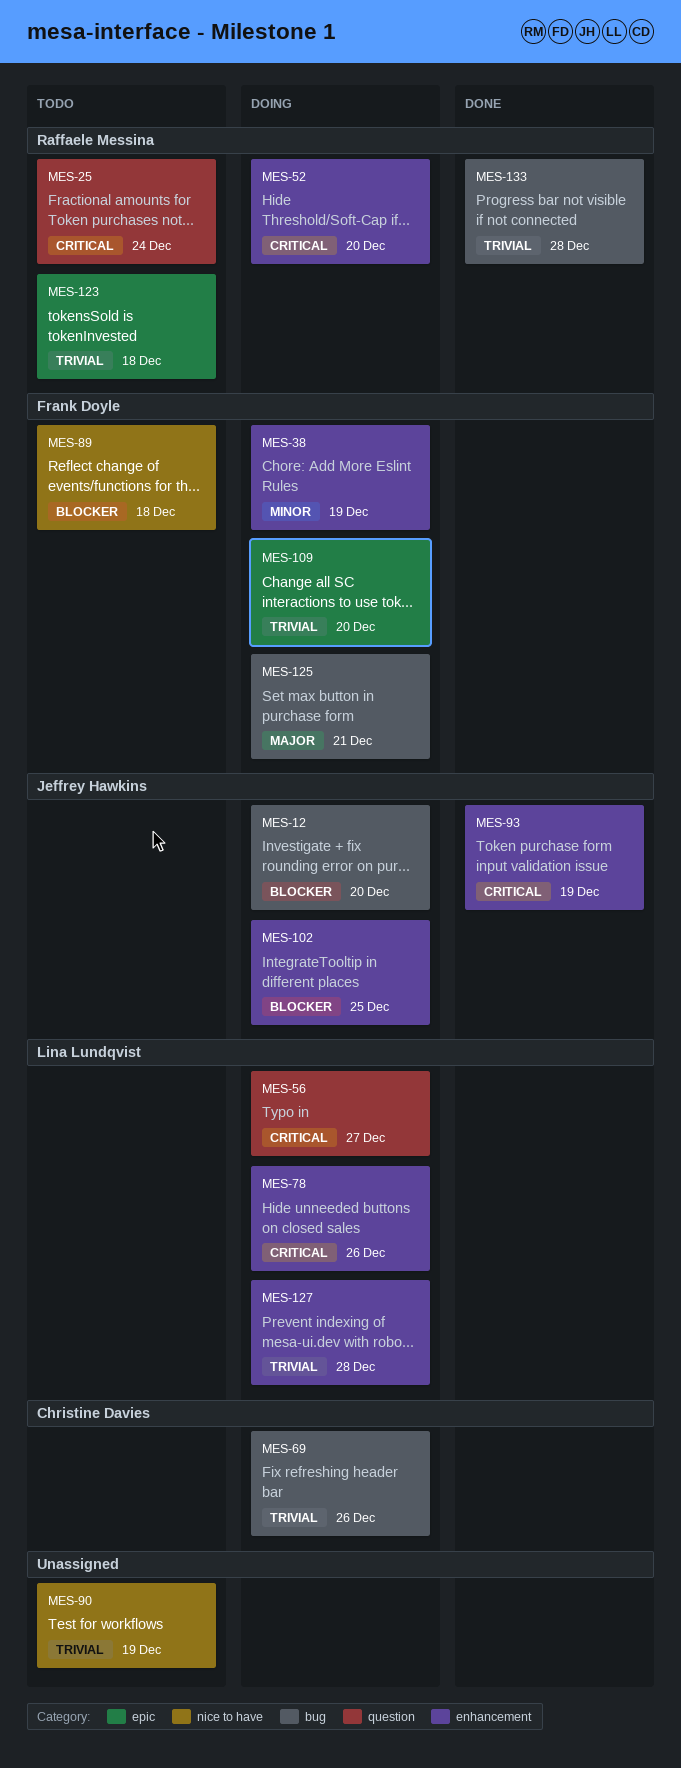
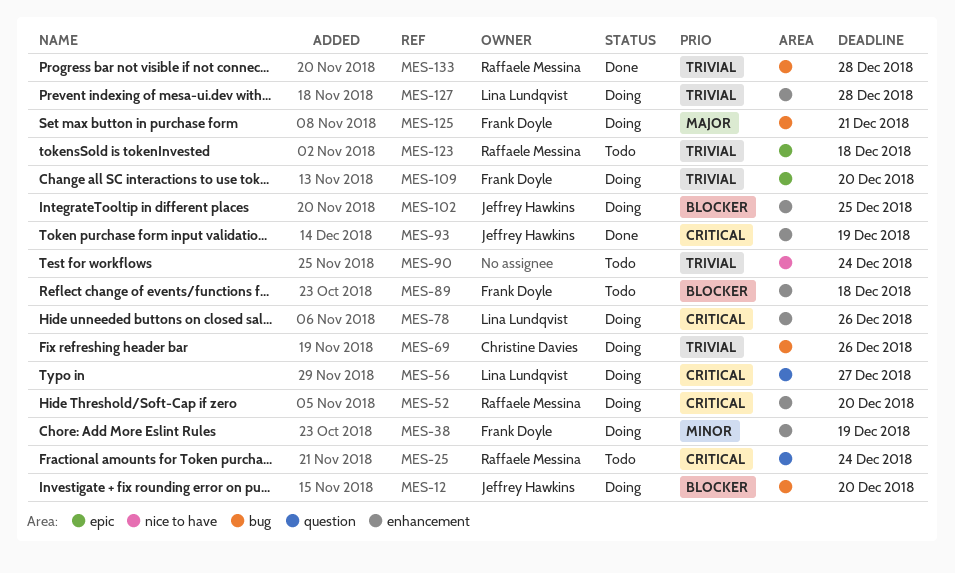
MES-89, label: nice to have -> enhancement
MES-90, due: Dec 19 -> Dec 24

